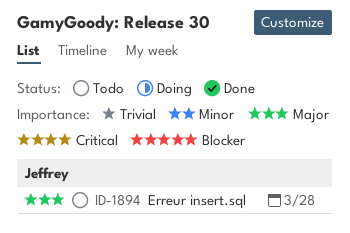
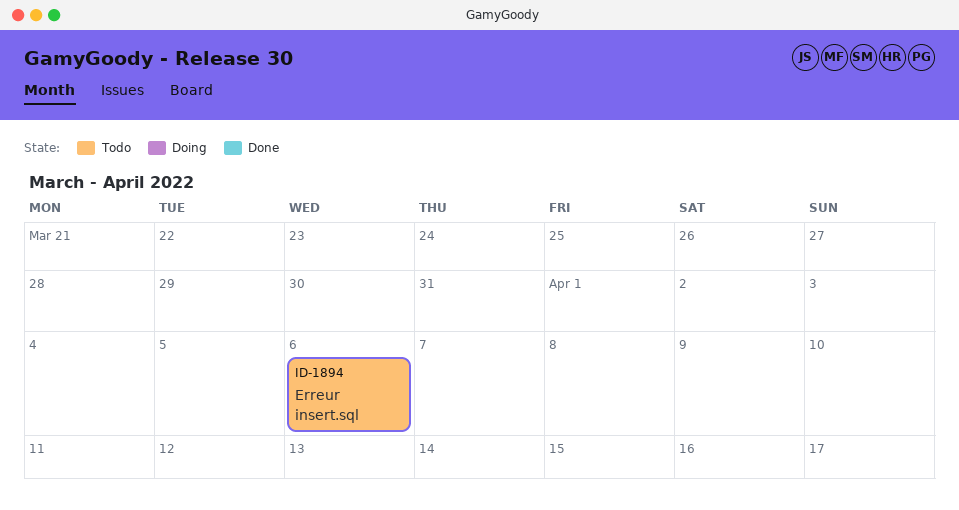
ID-1894, due: Mar 28 -> Apr 6

